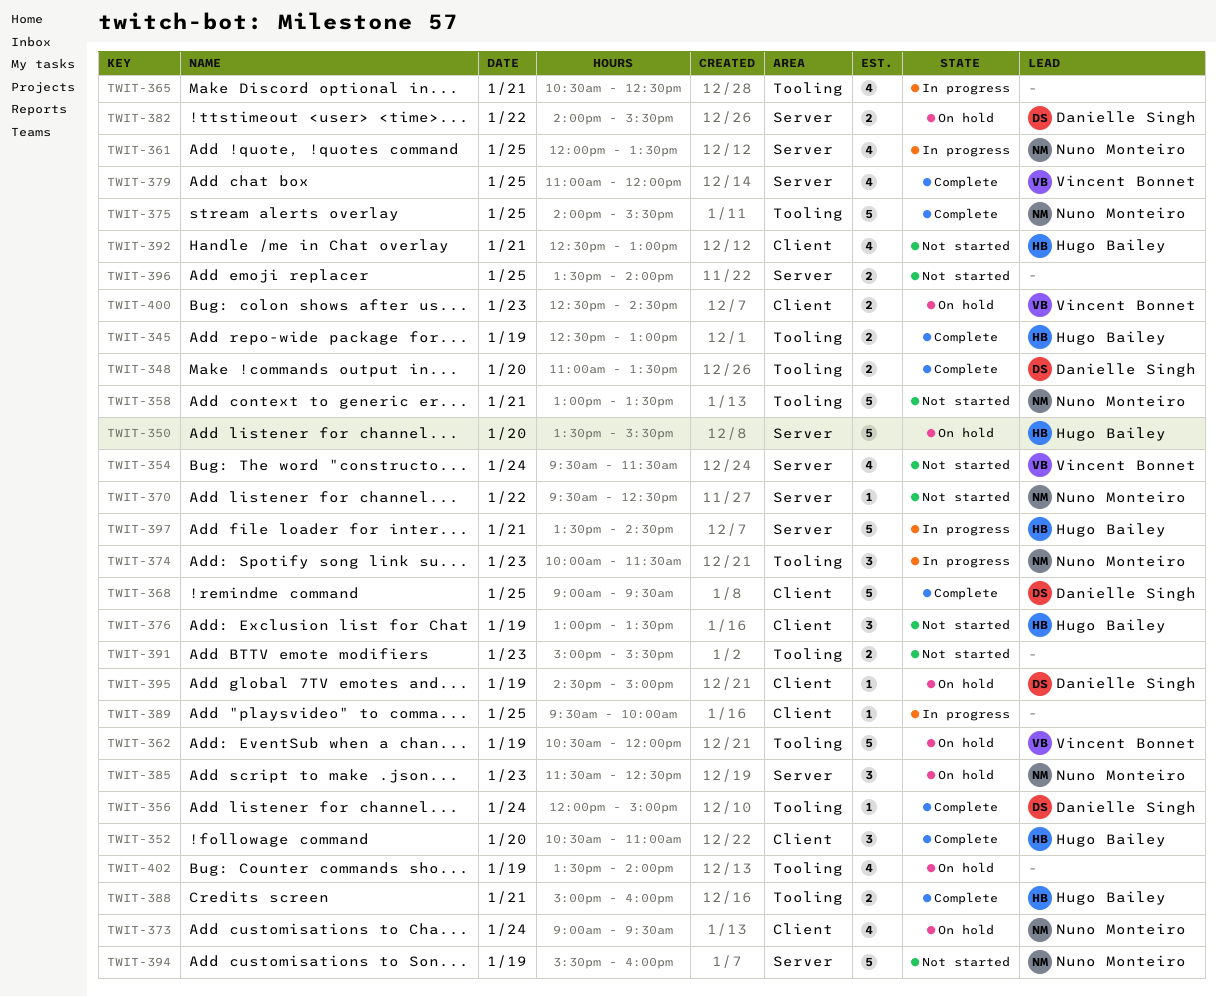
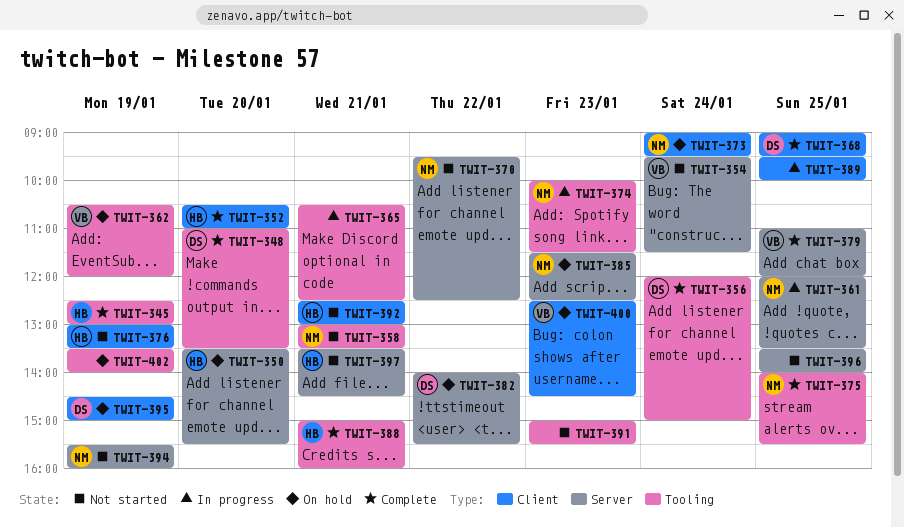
TWIT-397, status: In progress -> Not started

